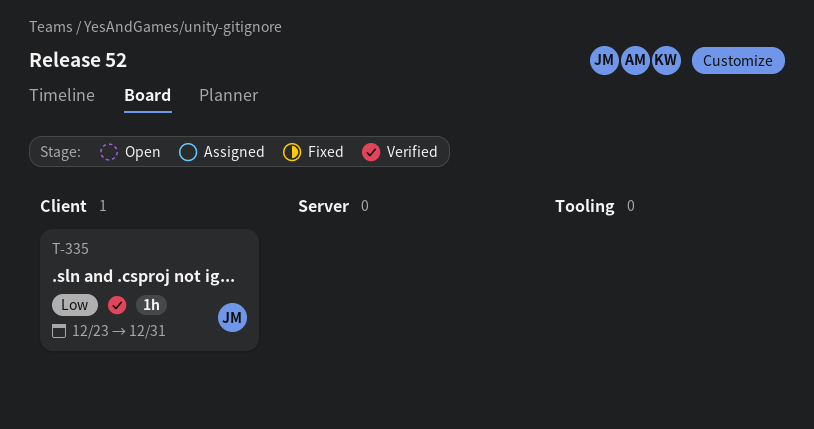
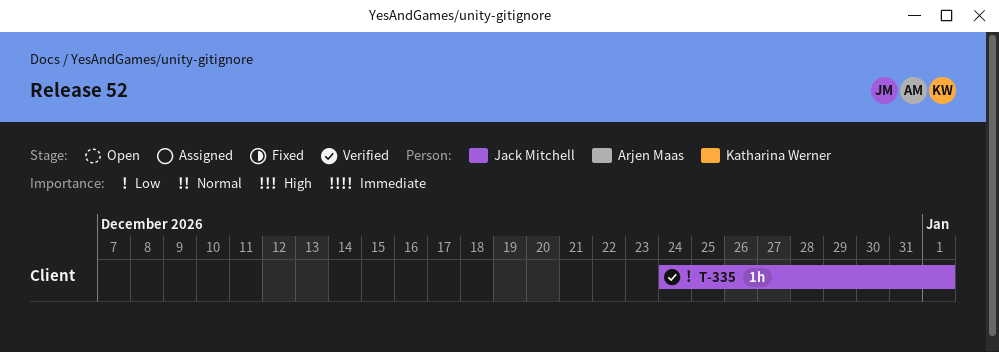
T-335, start: Dec 23 -> Dec 24
T-335, due: Dec 31 -> Jan 1

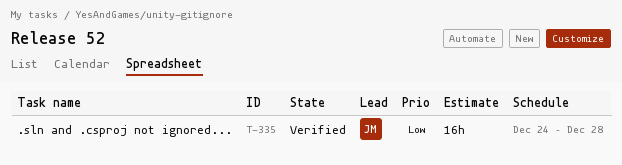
T-335, estimate: 1h -> 16h
T-335, due: Jan 1 -> Dec 28

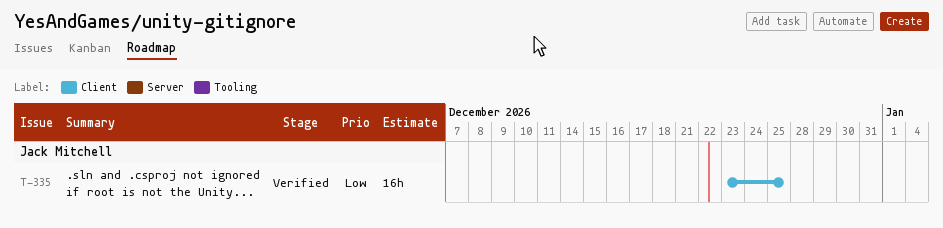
T-335, start: Dec 24 -> Dec 23
T-335, due: Dec 28 -> Dec 25

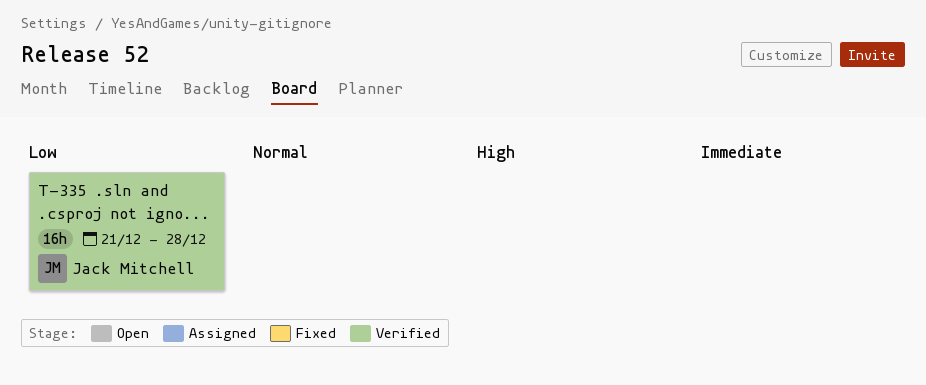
T-335, start: Dec 23 -> Dec 21
T-335, due: Dec 25 -> Dec 28

